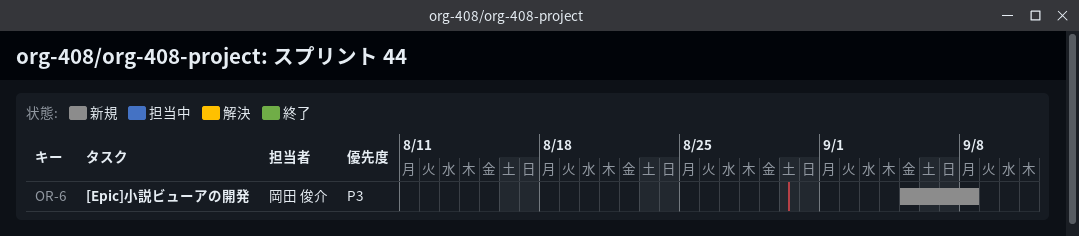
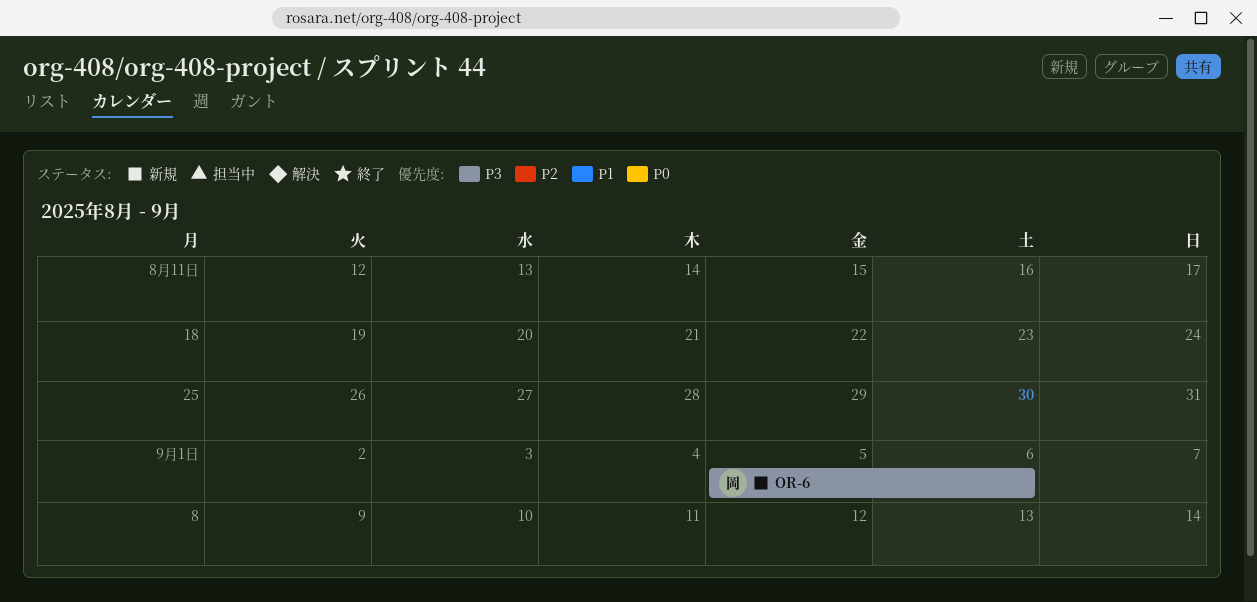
OR-6, due: Sep 8 -> Sep 6

